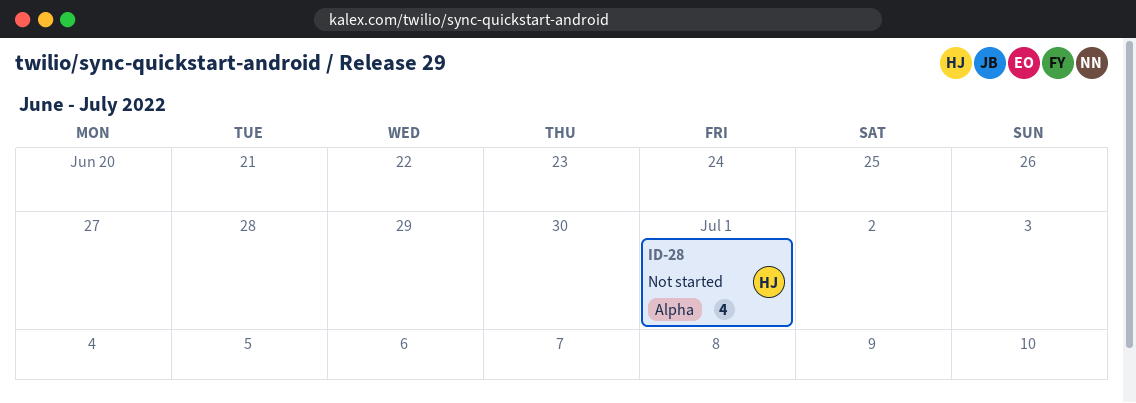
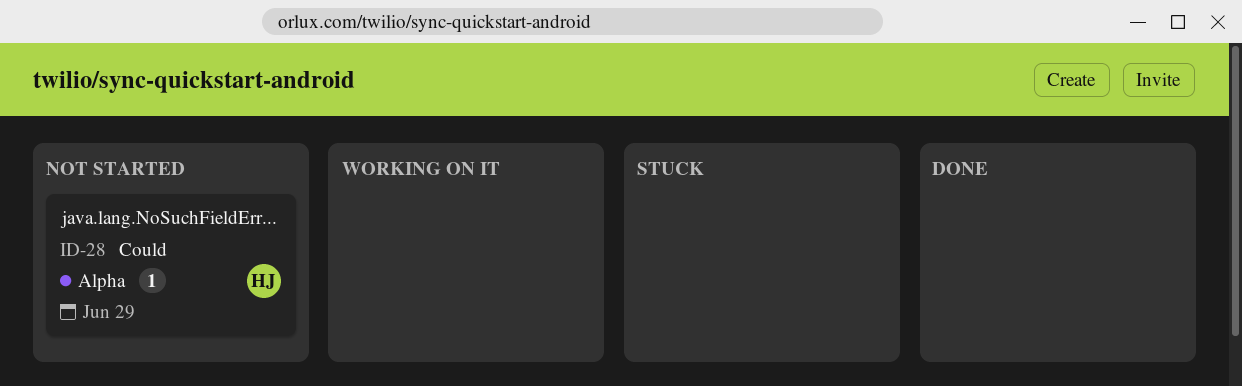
ID-28, estimate: 4 -> 1
ID-28, due: Jul 1 -> Jun 29

